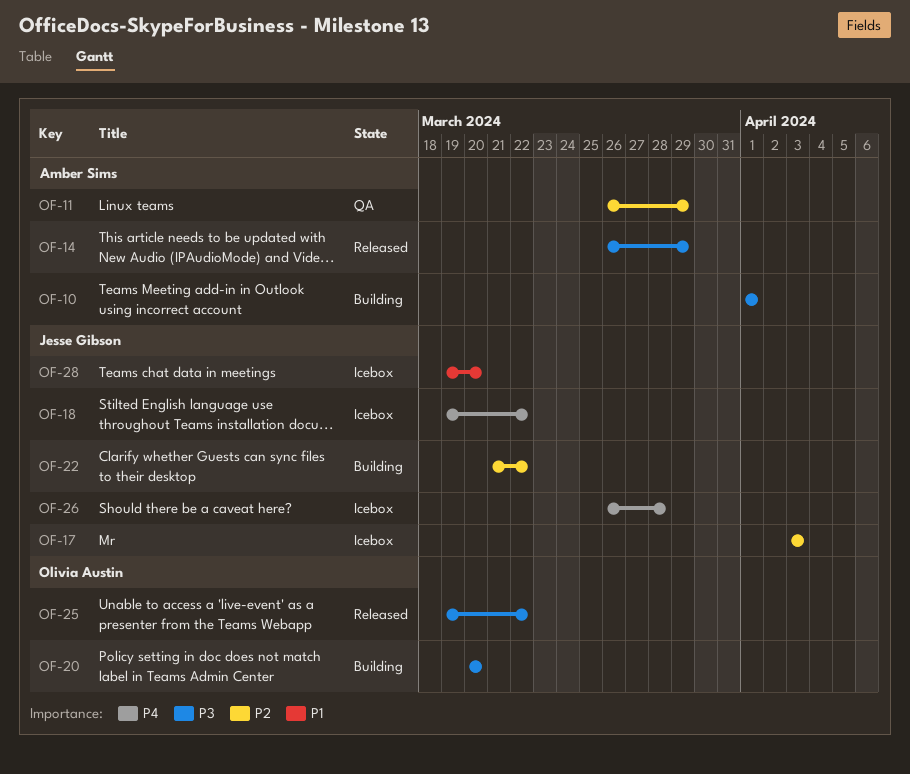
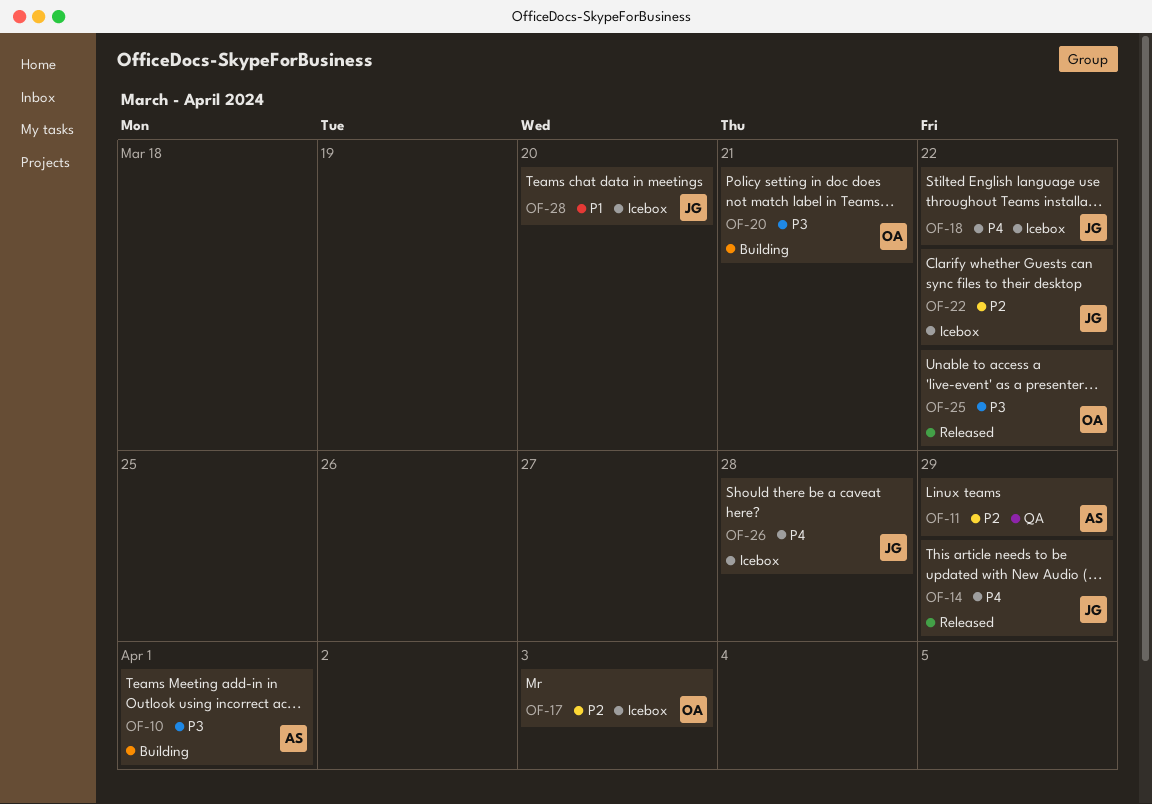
OF-14, owner: Amber Sims -> Jesse Gibson
OF-14, priority: P3 -> P4
OF-17, owner: Jesse Gibson -> Olivia Austin
OF-20, due: Mar 20 -> Mar 21
OF-22, status: Building -> Icebox

